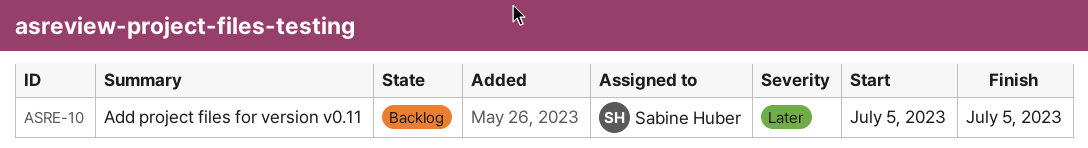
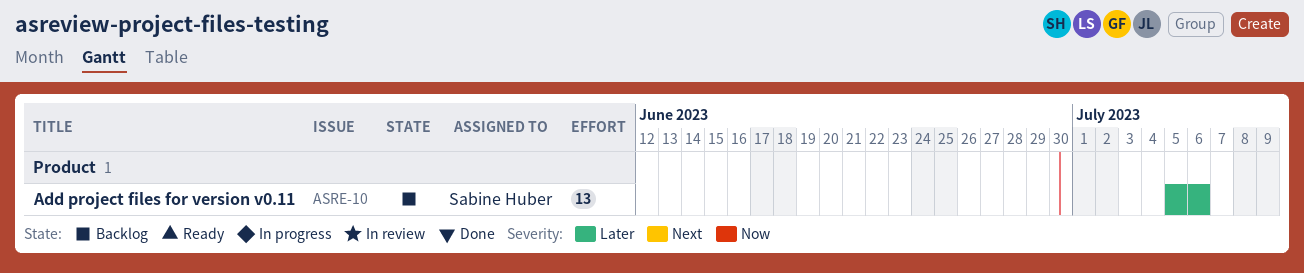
ASRE-10, due: Jul 5 -> Jul 6

